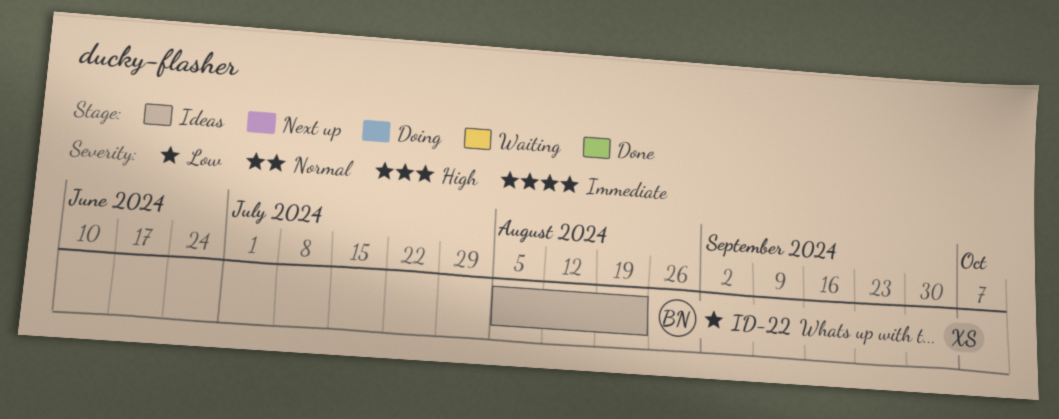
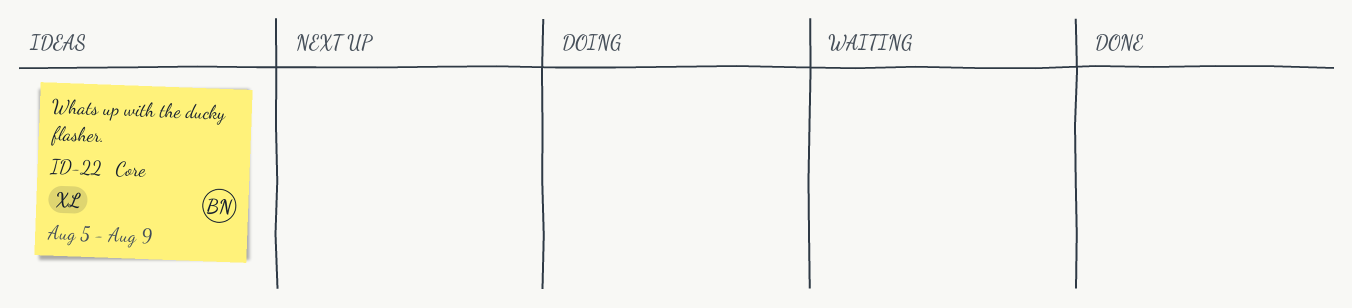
ID-22, estimate: XS -> XL
ID-22, due: Aug 23 -> Aug 9

